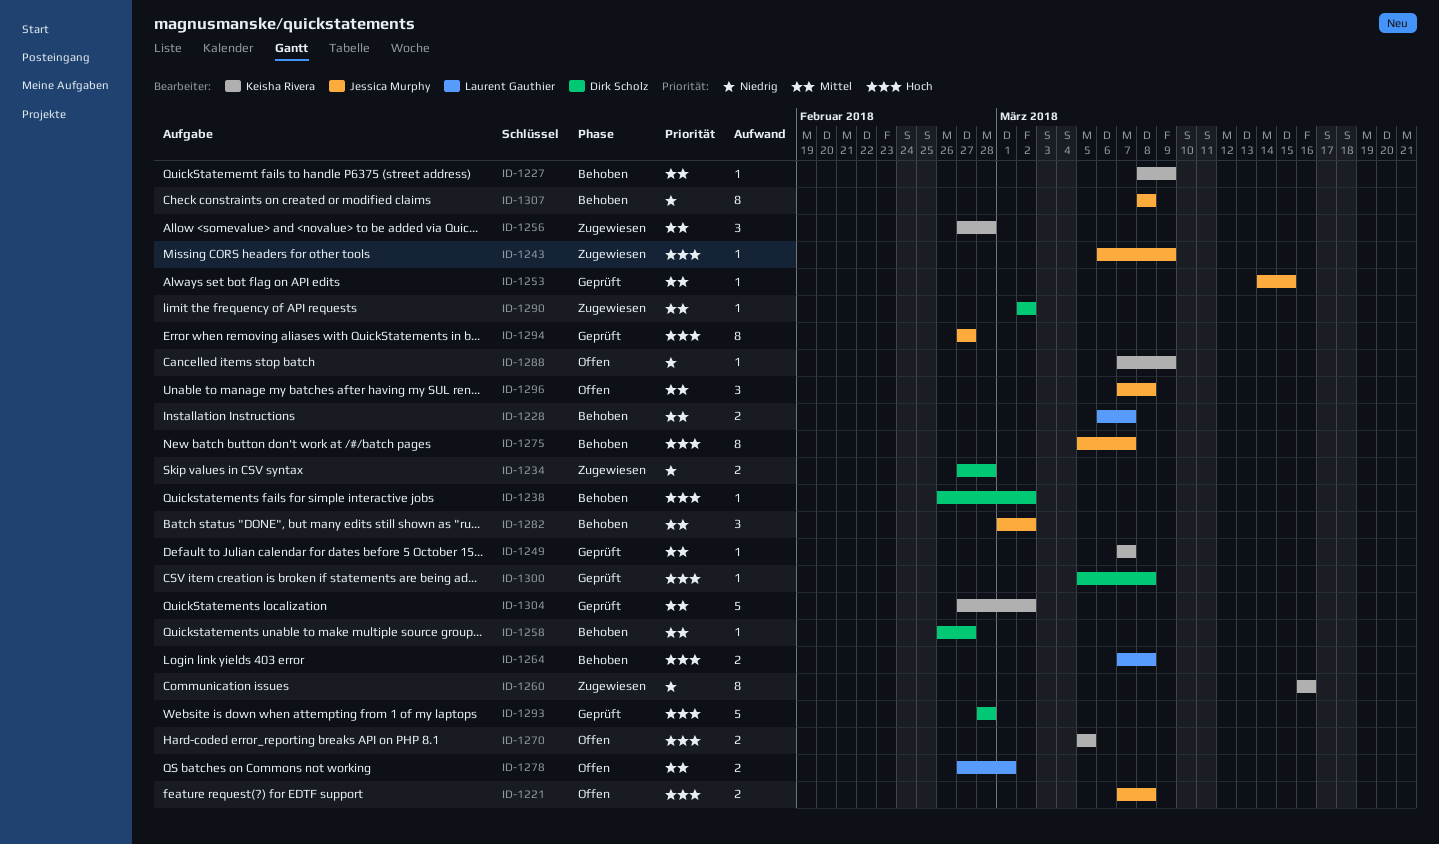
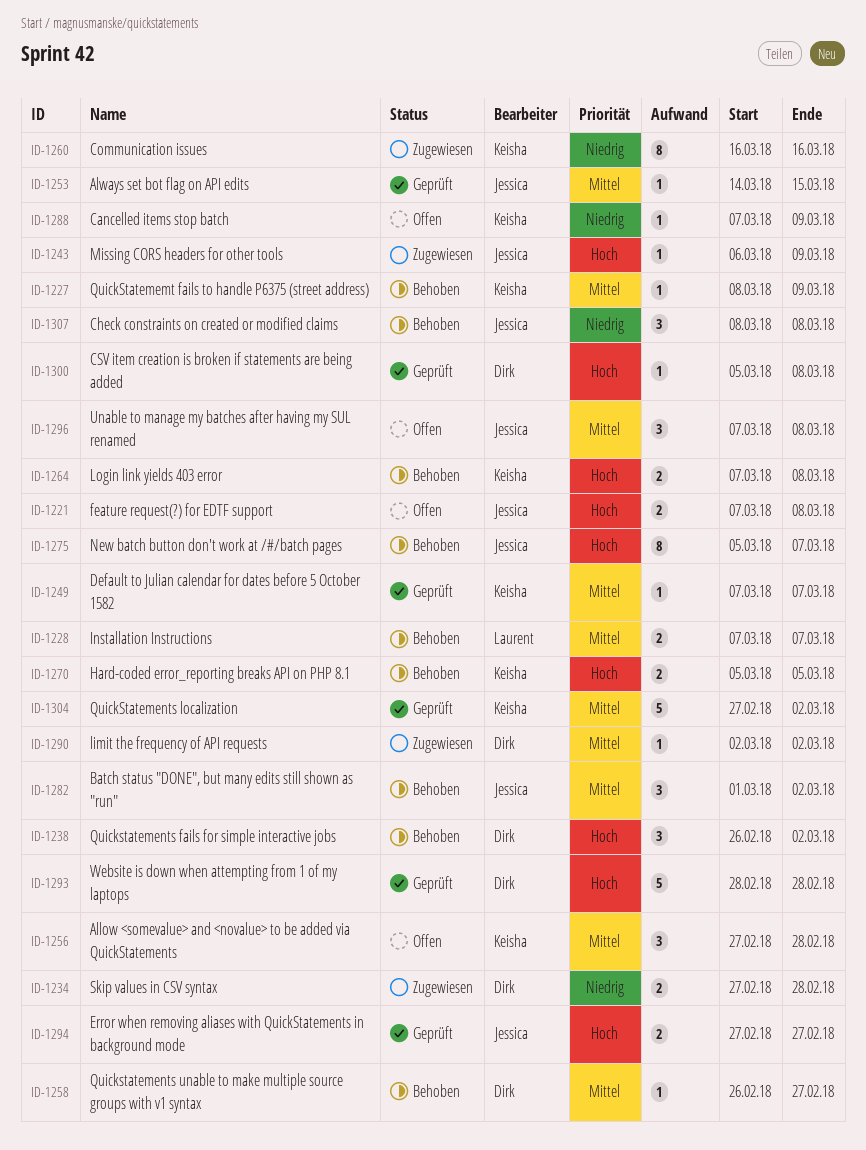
ID-1228, start: Mar 6 -> Mar 7
ID-1238, estimate: 1 -> 3
ID-1256, status: Zugewiesen -> Offen
ID-1264, owner: Laurent Gauthier -> Keisha Rivera
ID-1270, status: Offen -> Behoben
ID-1278: present -> none
ID-1294, estimate: 8 -> 2
ID-1307, estimate: 8 -> 3

